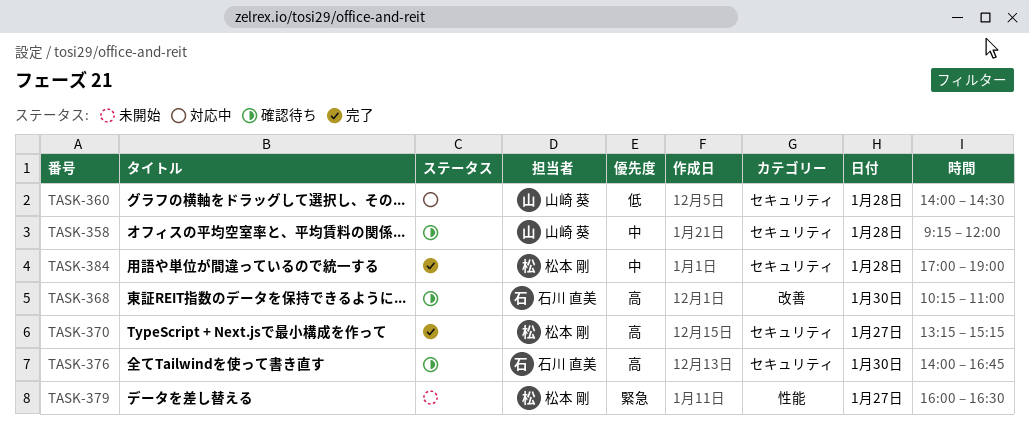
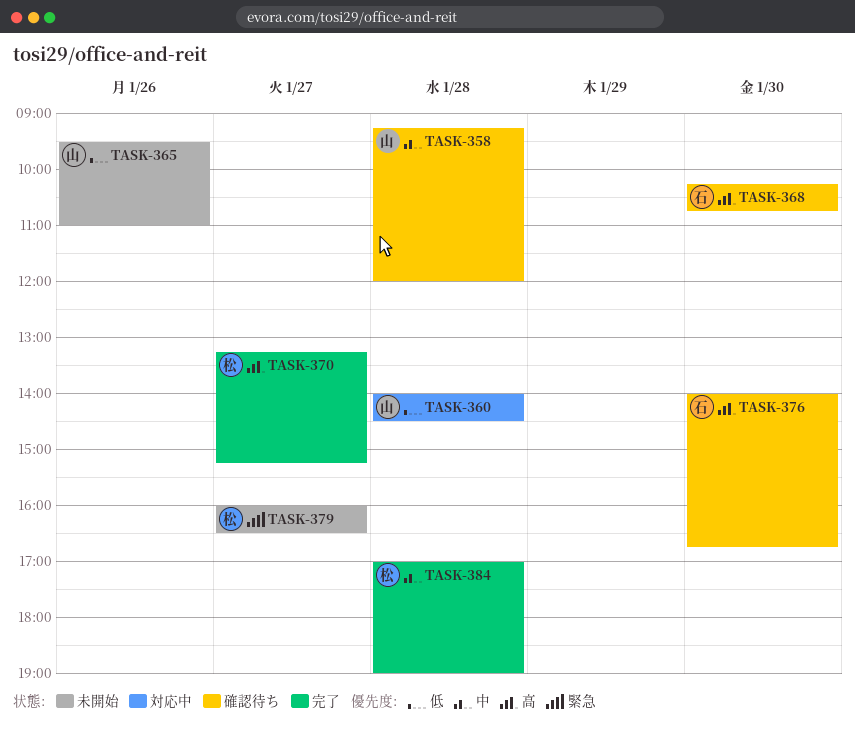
TASK-365: none -> present
TASK-368, ends: 11:00 -> 10:45

